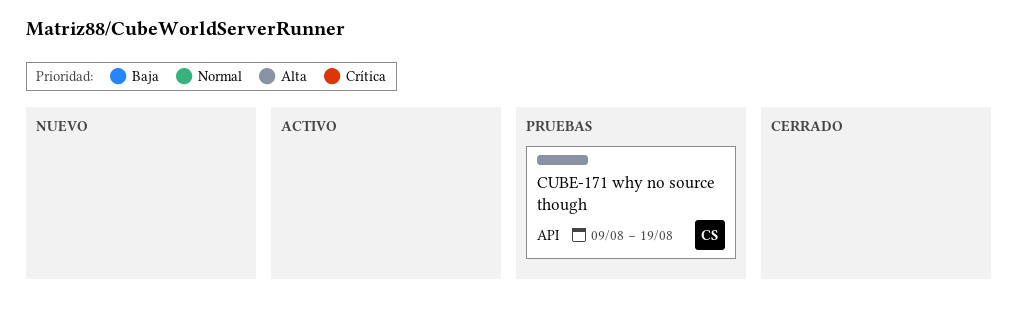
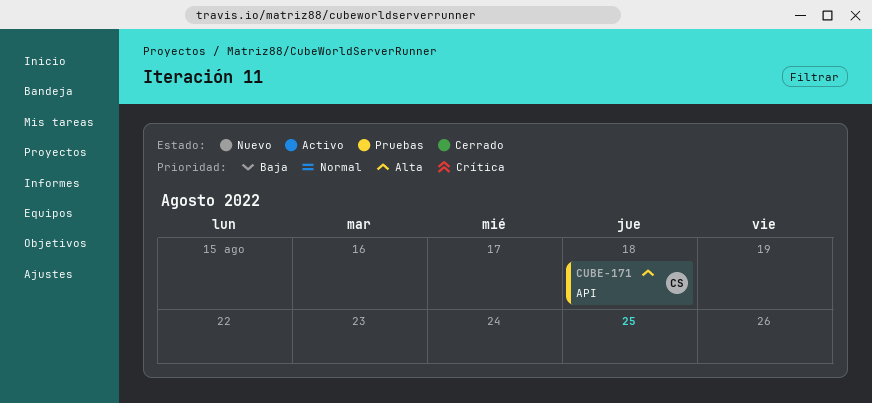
CUBE-171, due: Aug 19 -> Aug 18

